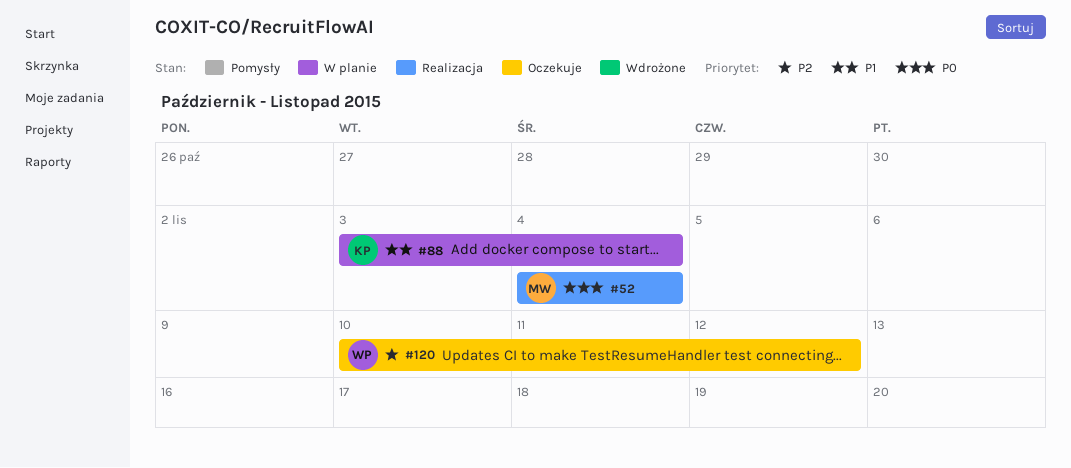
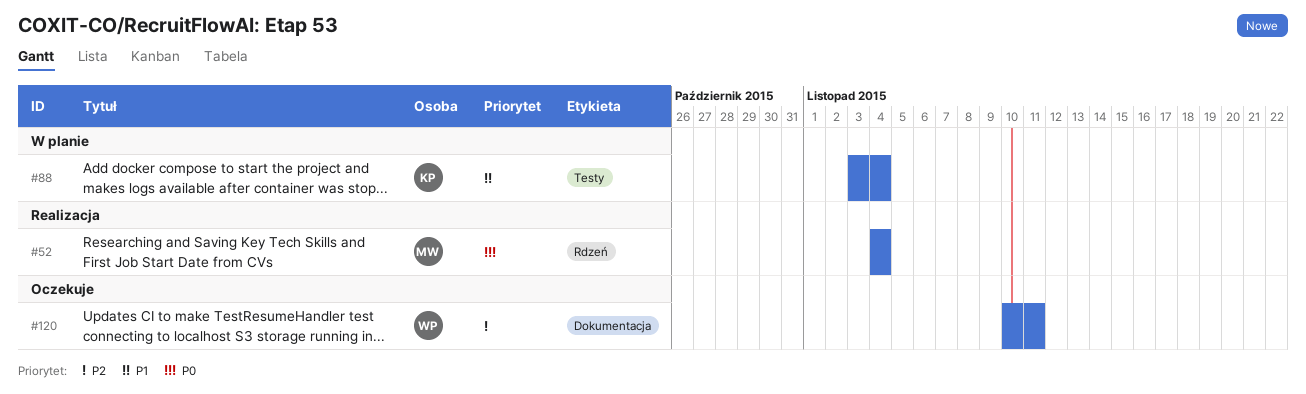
#120, due: Nov 12 -> Nov 11

